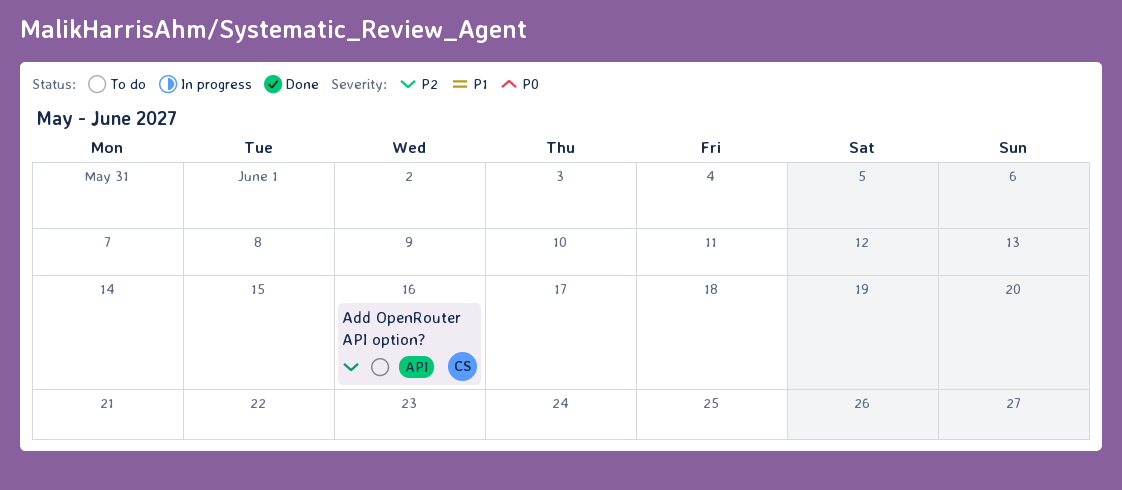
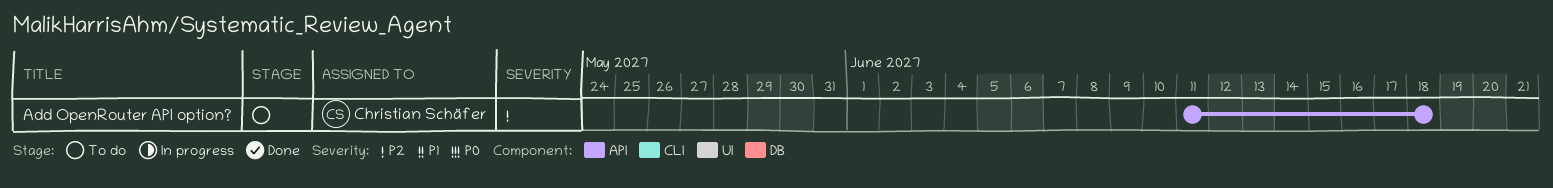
Add OpenRouter API option?, due: Jun 16 -> Jun 18

